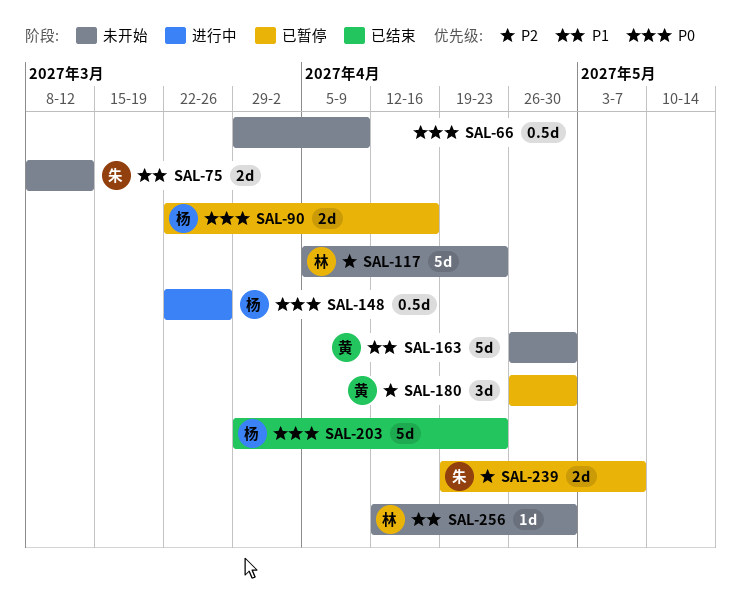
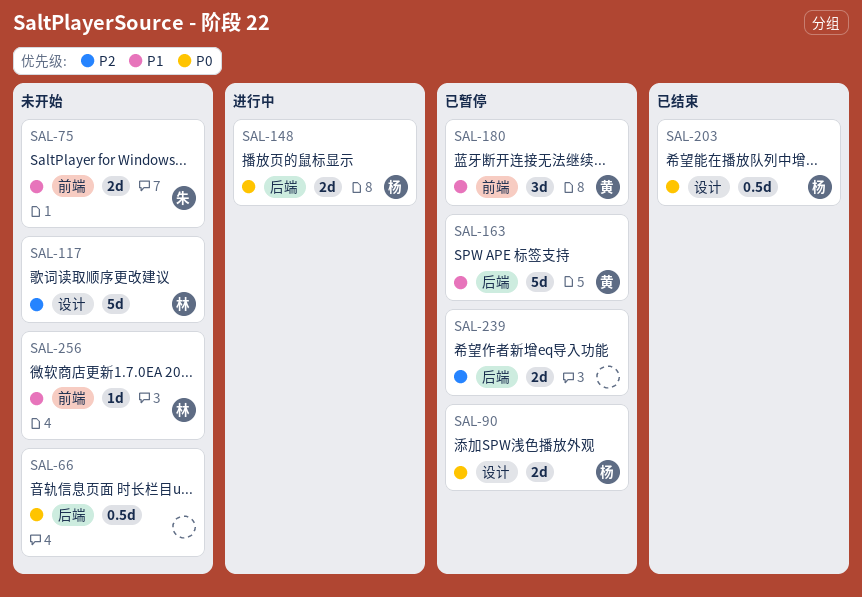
SAL-148, estimate: 0.5d -> 2d
SAL-163, status: 未开始 -> 已暂停
SAL-180, priority: P2 -> P1
SAL-203, estimate: 5d -> 0.5d
SAL-239, owner: 朱 -> none

